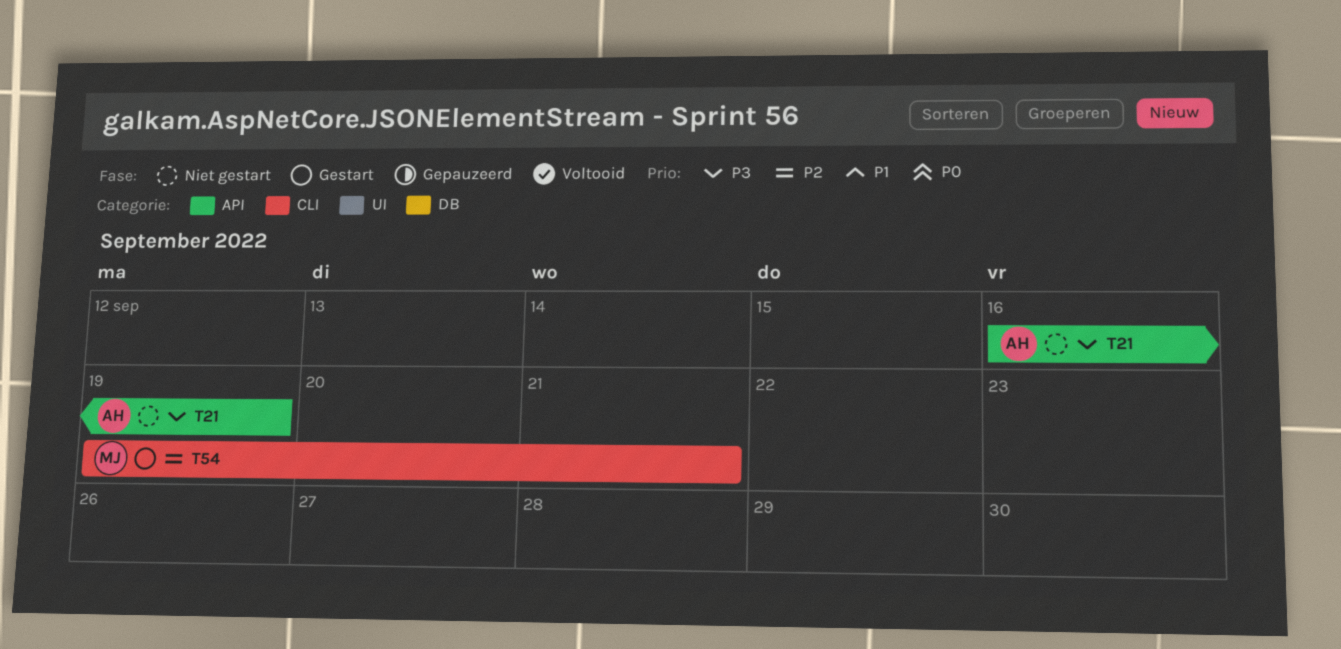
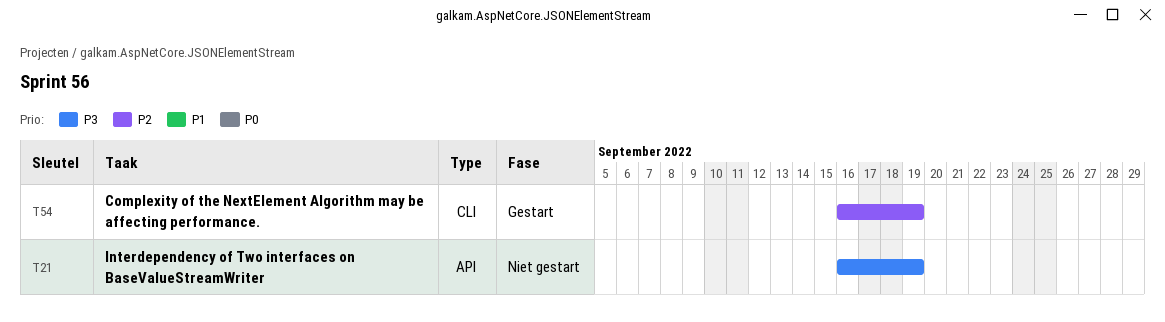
T54, start: Sep 19 -> Sep 16
T54, due: Sep 21 -> Sep 19

